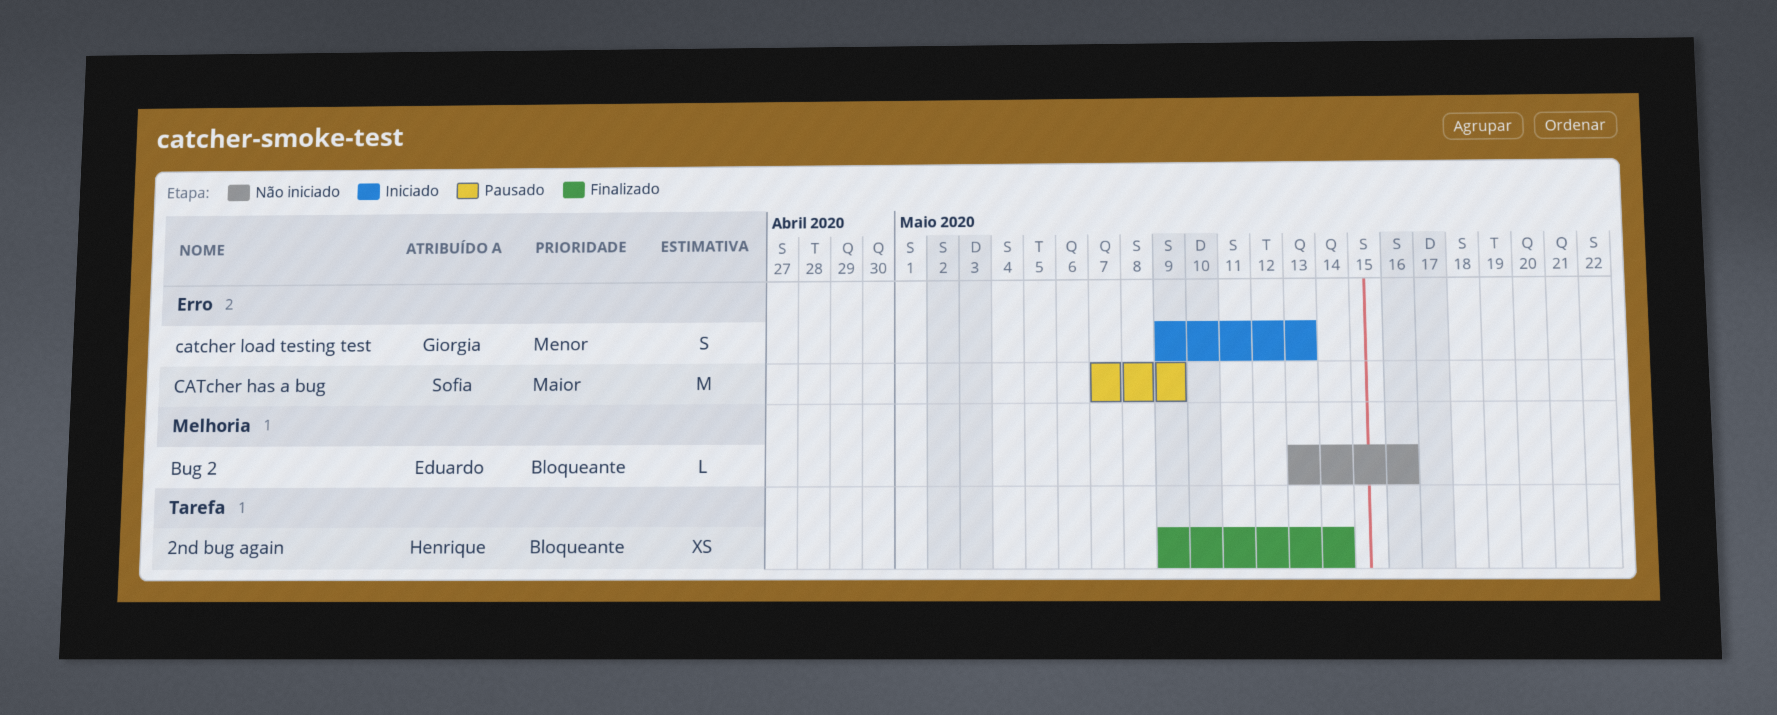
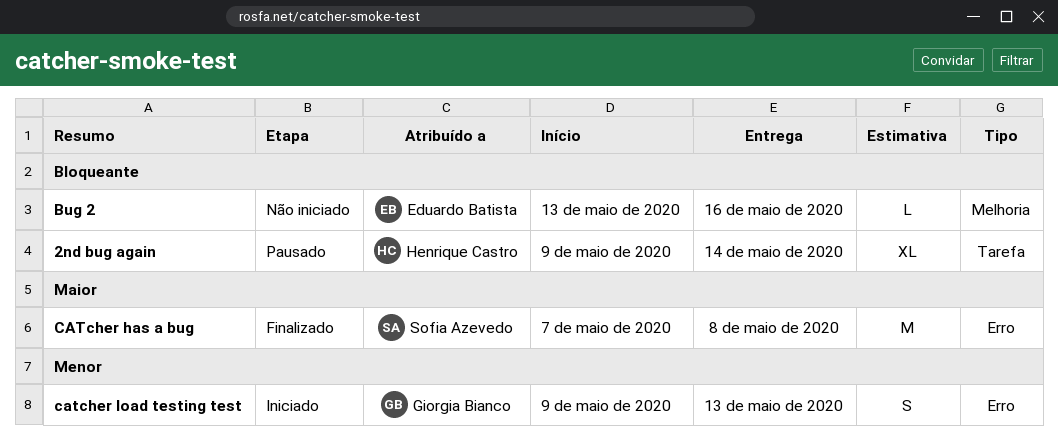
2nd bug again, status: Finalizado -> Pausado
2nd bug again, estimate: XS -> XL
CATcher has a bug, status: Pausado -> Finalizado
CATcher has a bug, due: May 9 -> May 8

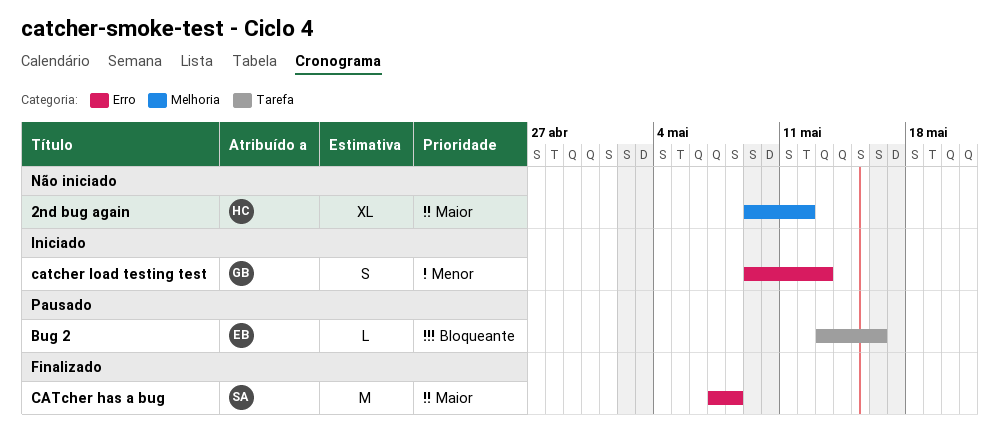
2nd bug again, status: Pausado -> Não iniciado
2nd bug again, priority: Bloqueante -> Maior
2nd bug again, label: Tarefa -> Melhoria
2nd bug again, due: May 14 -> May 12
Bug 2, status: Não iniciado -> Pausado
Bug 2, label: Melhoria -> Tarefa

